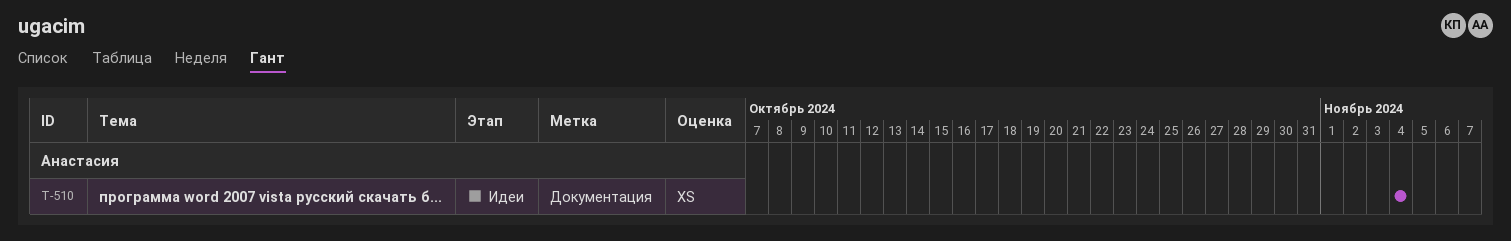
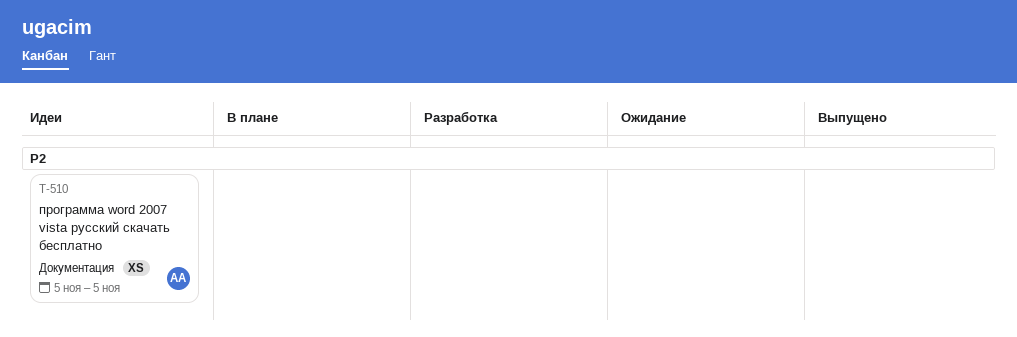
T-510, start: Nov 4 -> Nov 5
T-510, due: Nov 4 -> Nov 5

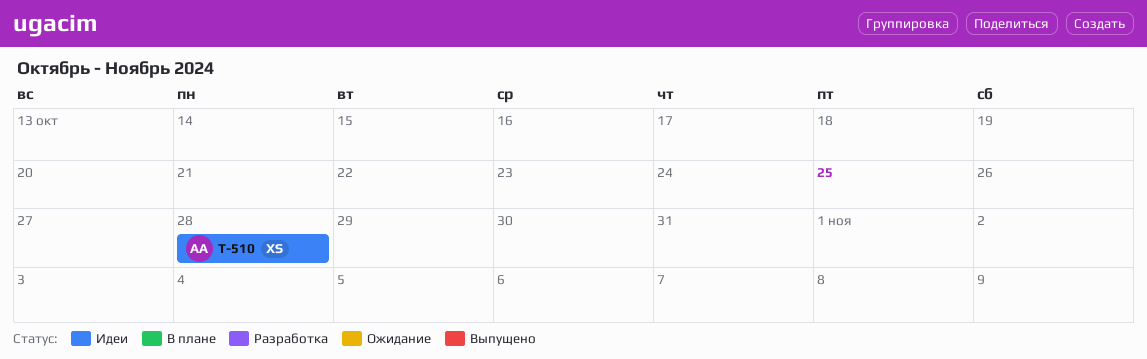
T-510, start: Nov 5 -> Oct 28
T-510, due: Nov 5 -> Oct 28

